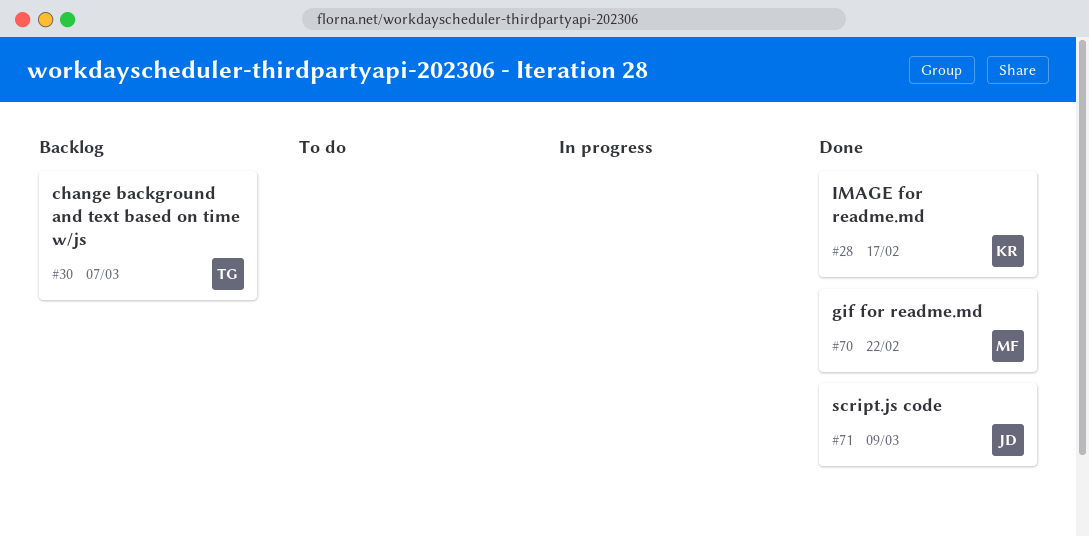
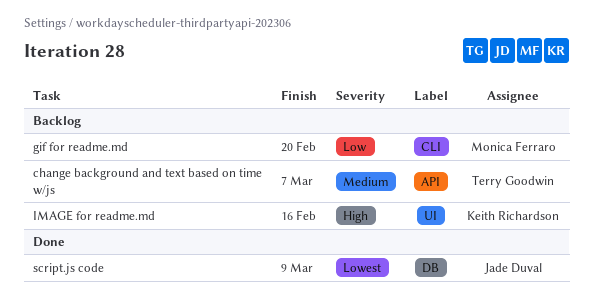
gif for readme.md, status: Done -> Backlog
gif for readme.md, due: Feb 22 -> Feb 20
IMAGE for readme.md, status: Done -> Backlog
IMAGE for readme.md, due: Feb 17 -> Feb 16

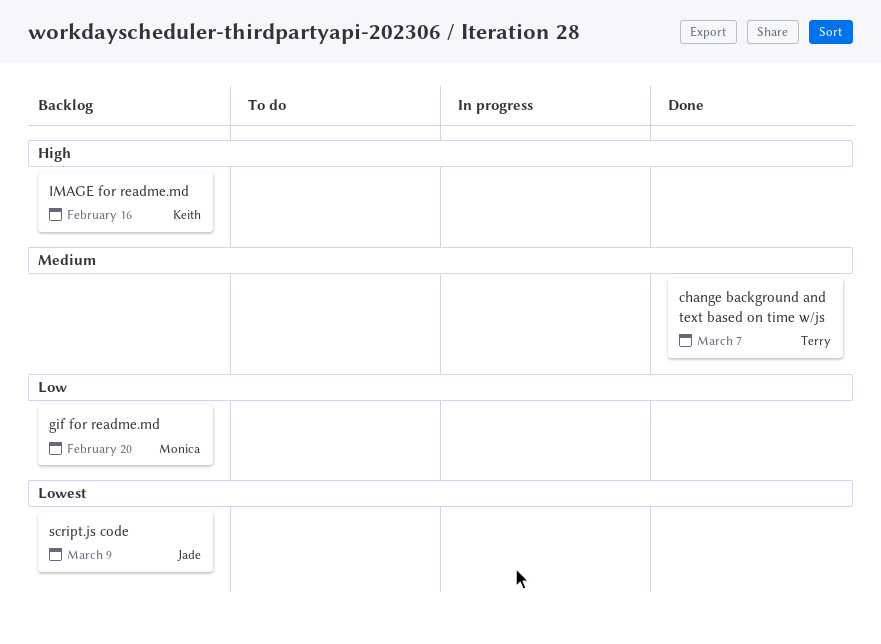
change background and text based on time w/js, status: Backlog -> Done
script.js code, status: Done -> Backlog

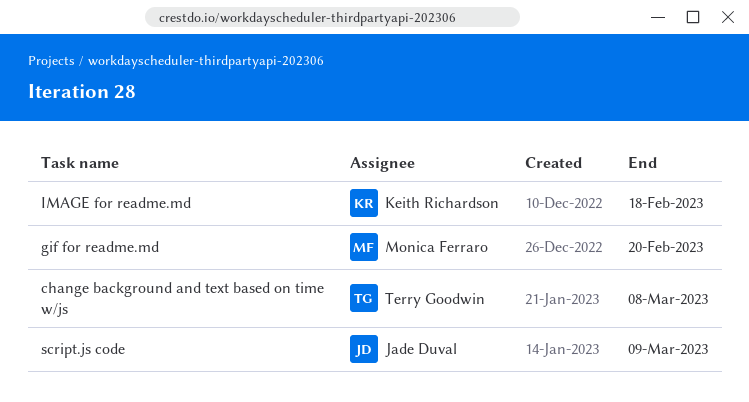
change background and text based on time w/js, due: Mar 7 -> Mar 8
IMAGE for readme.md, due: Feb 16 -> Feb 18

